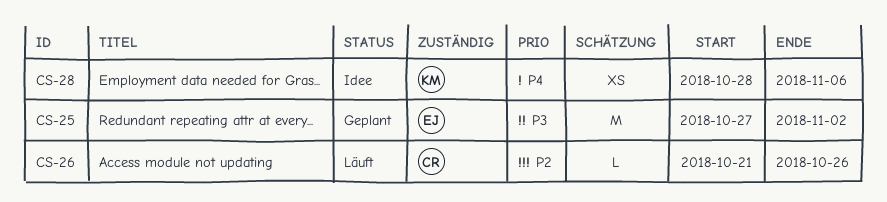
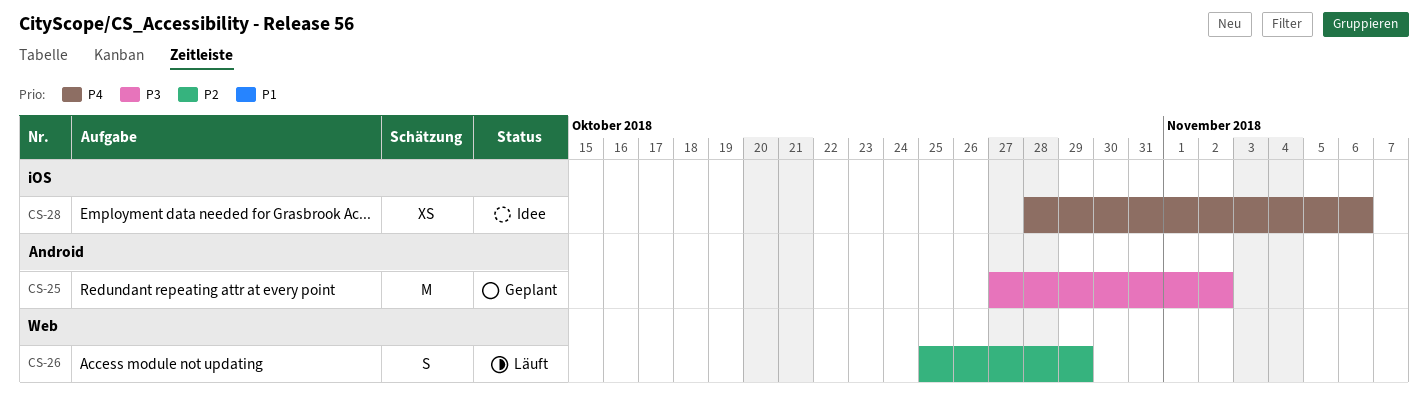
CS-26, estimate: L -> S
CS-26, start: Oct 21 -> Oct 25
CS-26, due: Oct 26 -> Oct 29

